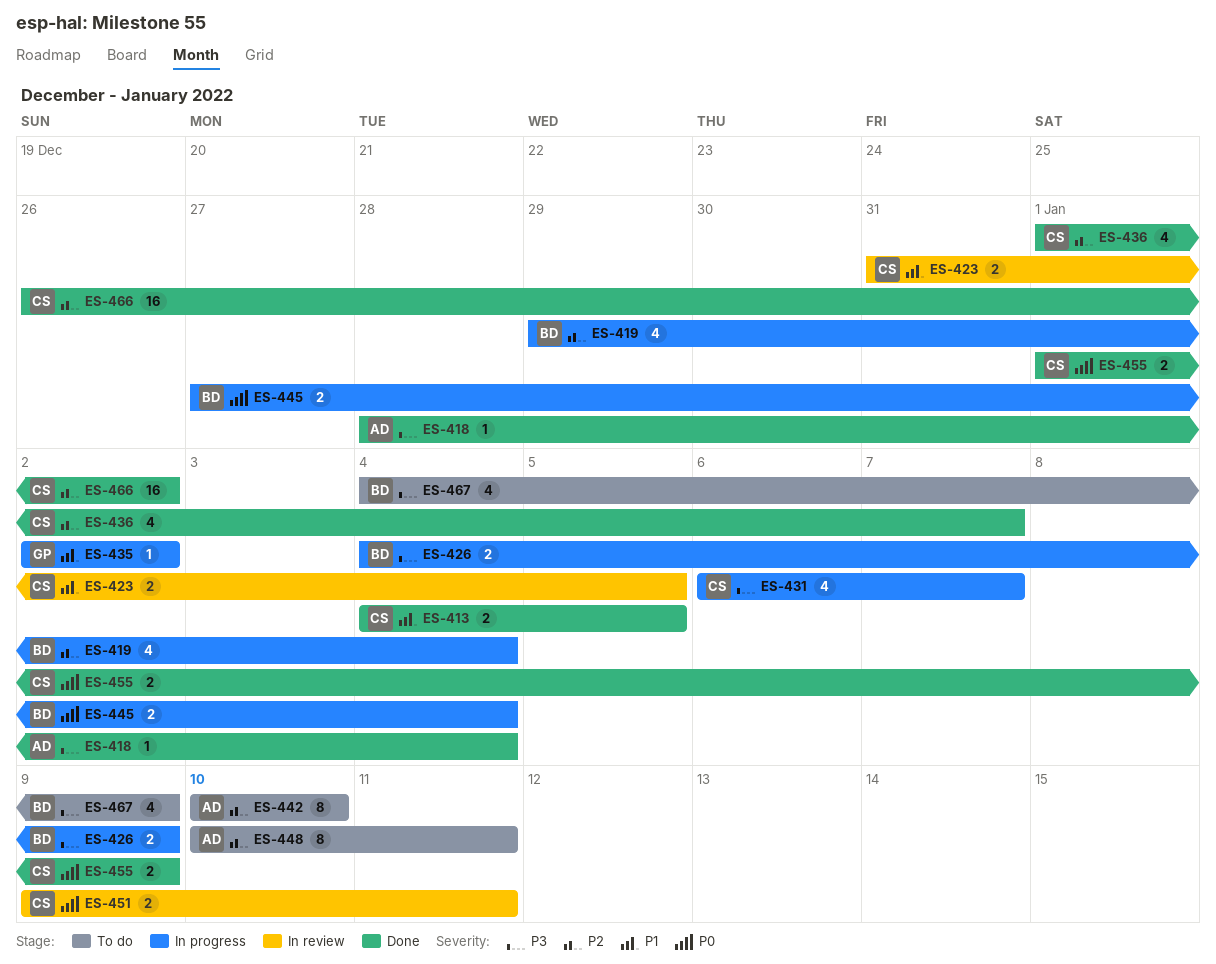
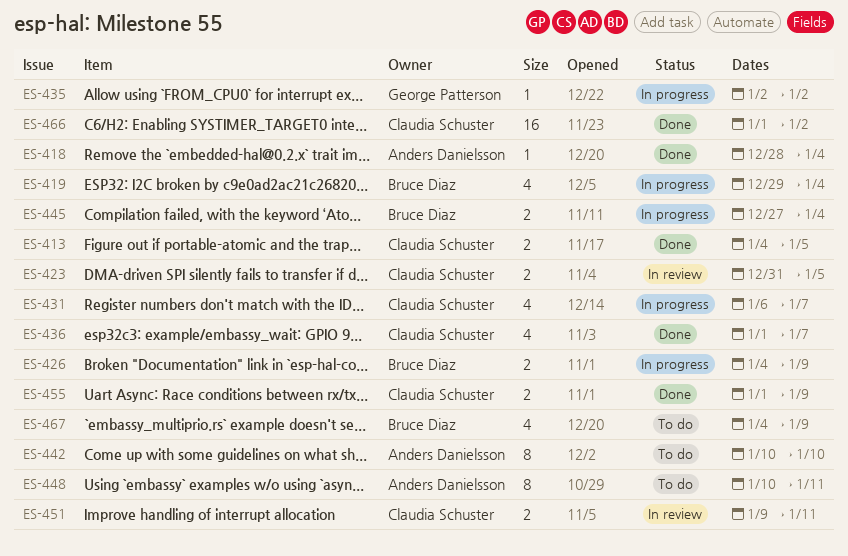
ES-466, start: Dec 26 -> Jan 1

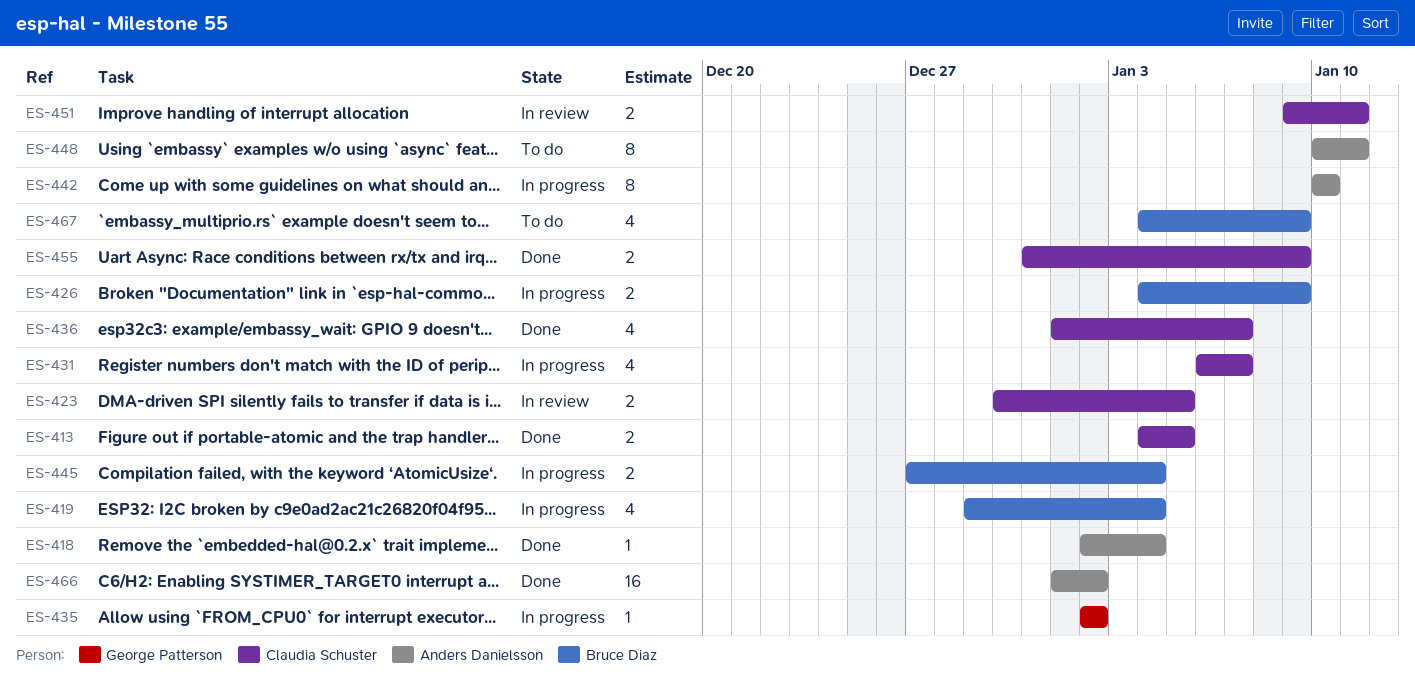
ES-418, start: Dec 28 -> Jan 2
ES-423, start: Dec 31 -> Dec 30
ES-442, status: To do -> In progress
ES-455, start: Jan 1 -> Dec 31
ES-466, owner: Claudia Schuster -> Anders Danielsson

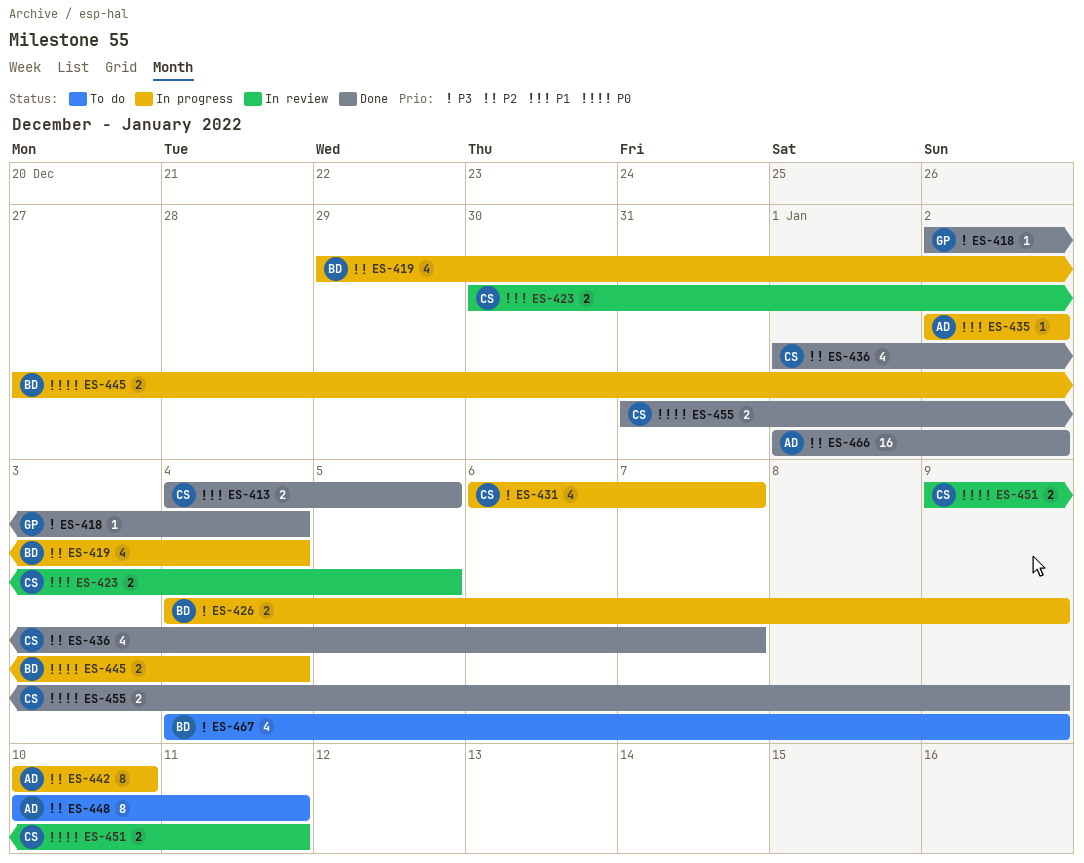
ES-418, owner: Anders Danielsson -> George Patterson
ES-435, owner: George Patterson -> Anders Danielsson

